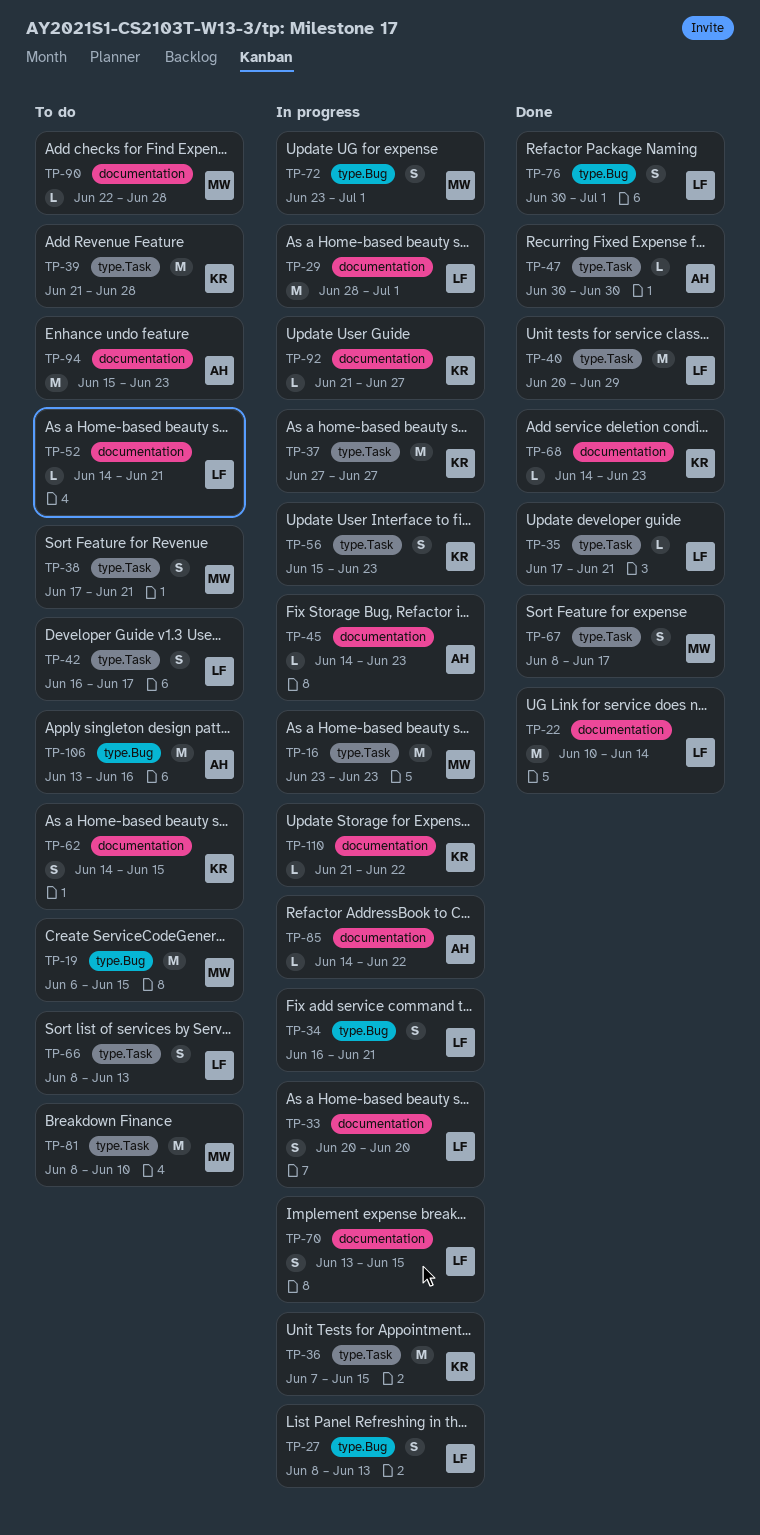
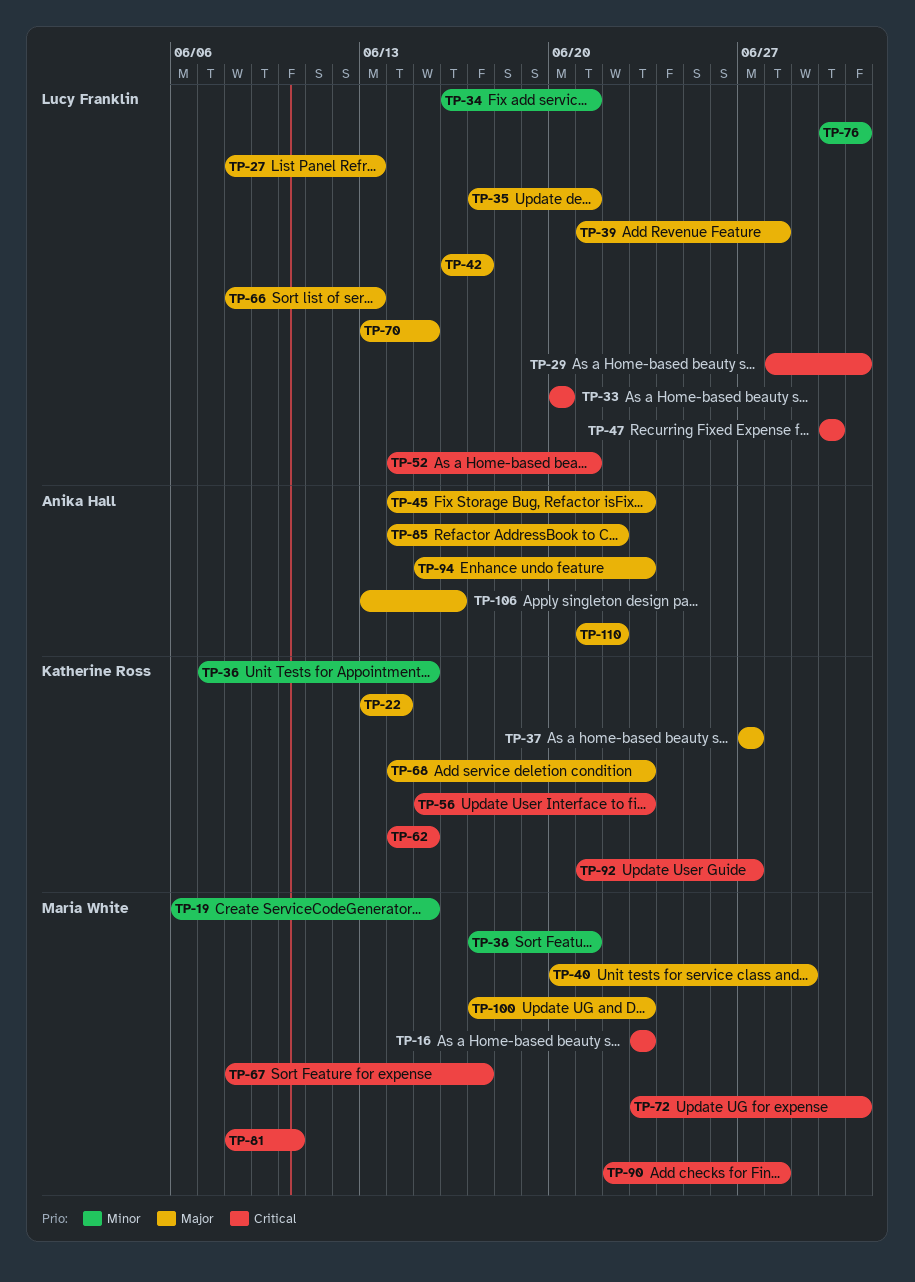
TP-22, owner: Lucy Franklin -> Katherine Ross
TP-22, start: Jun 10 -> Jun 13
TP-39, owner: Katherine Ross -> Lucy Franklin
TP-40, owner: Lucy Franklin -> Maria White
TP-47, owner: Anika Hall -> Lucy Franklin
TP-100: none -> present
TP-110, owner: Katherine Ross -> Anika Hall

